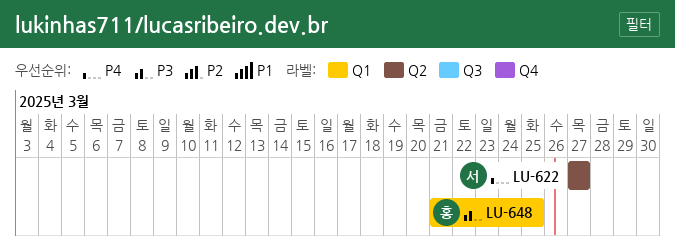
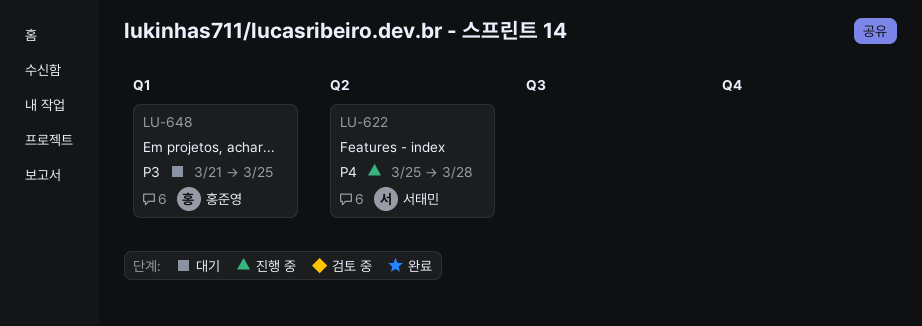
LU-622, start: Mar 27 -> Mar 25
LU-622, due: Mar 27 -> Mar 28

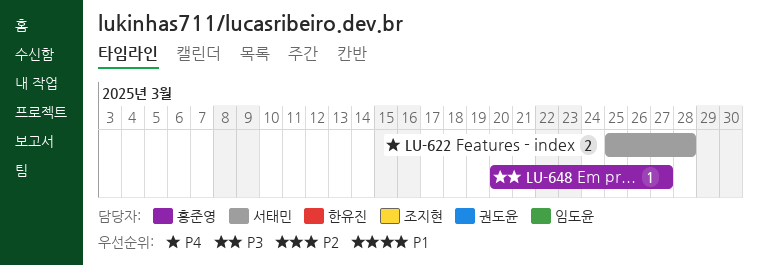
LU-648, start: Mar 21 -> Mar 20
LU-648, due: Mar 25 -> Mar 27

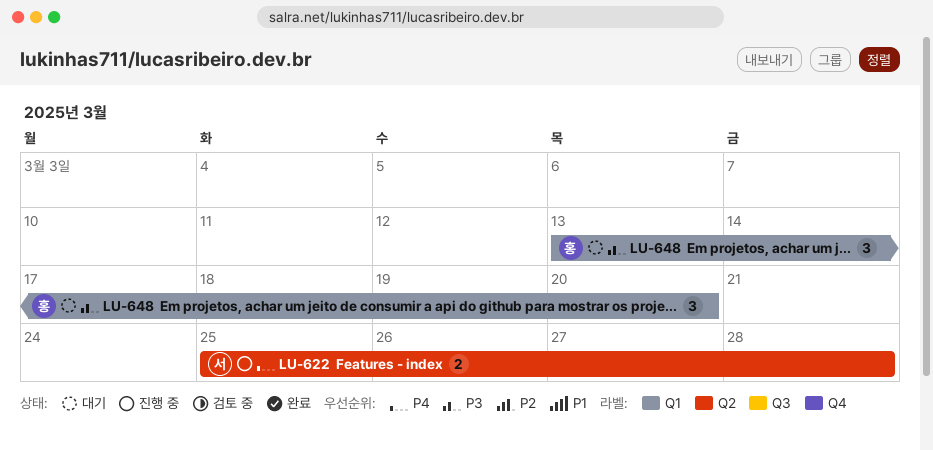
LU-648, estimate: 1 -> 3
LU-648, start: Mar 20 -> Mar 13
LU-648, due: Mar 27 -> Mar 20

